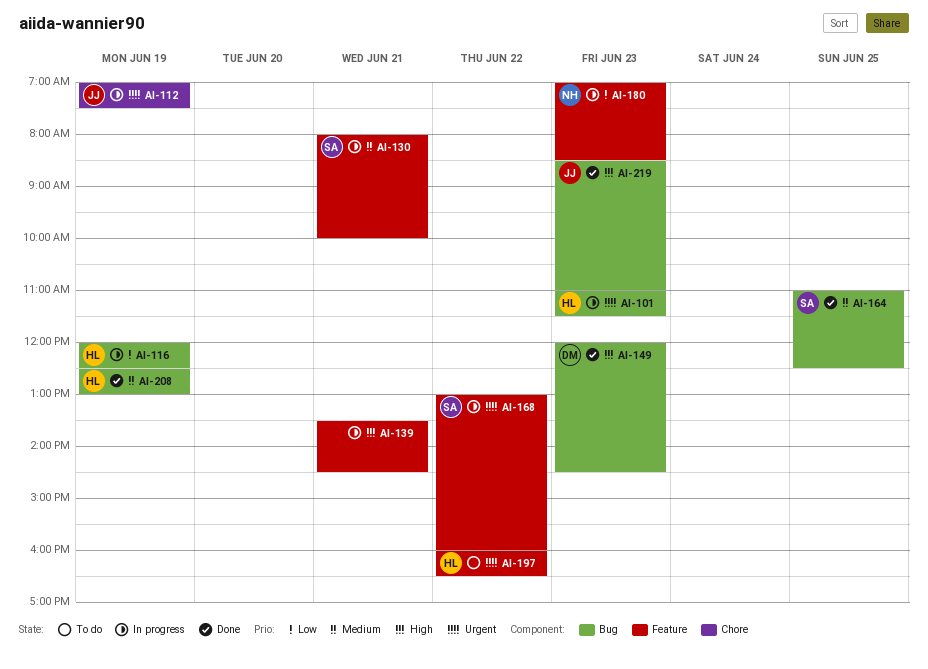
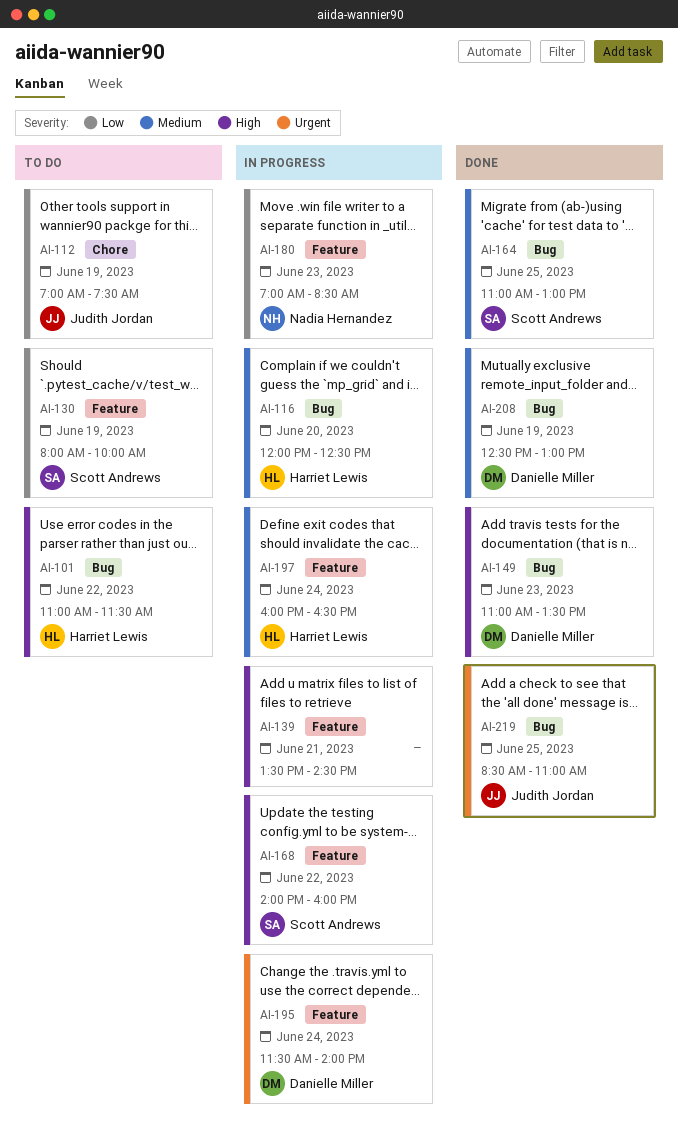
AI-101, status: In progress -> To do
AI-101, priority: Urgent -> High
AI-101, day: Jun 23 -> Jun 22
AI-112, status: In progress -> To do
AI-112, priority: Urgent -> Low
AI-116, priority: Low -> Medium
AI-116, day: Jun 19 -> Jun 20
AI-130, status: In progress -> To do
AI-130, priority: Medium -> Low
AI-130, day: Jun 21 -> Jun 19
AI-149, begins: 12:00 -> 11:00
AI-149, ends: 14:30 -> 13:30
AI-164, ends: 12:30 -> 13:00
AI-168, priority: Urgent -> High
AI-168, begins: 13:00 -> 14:00
AI-195: none -> present
AI-197, status: To do -> In progress
AI-197, priority: Urgent -> Medium
AI-197, day: Jun 22 -> Jun 24
AI-208, owner: Harriet Lewis -> Danielle Miller
AI-219, priority: High -> Urgent
AI-219, day: Jun 23 -> Jun 25

